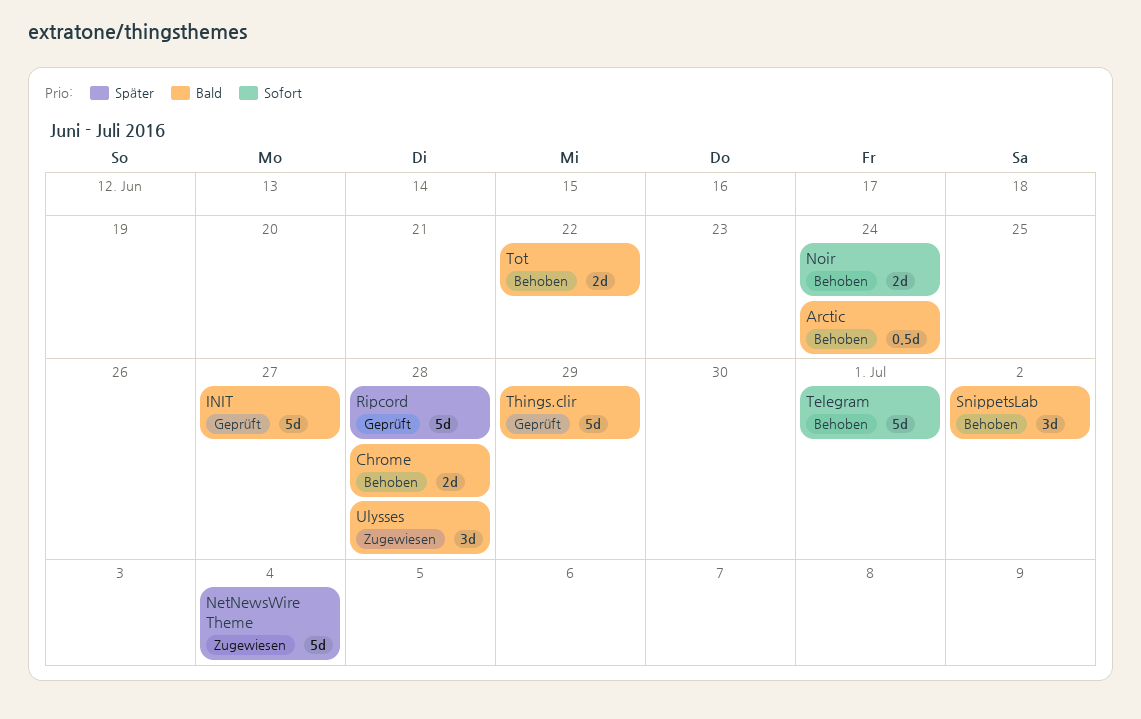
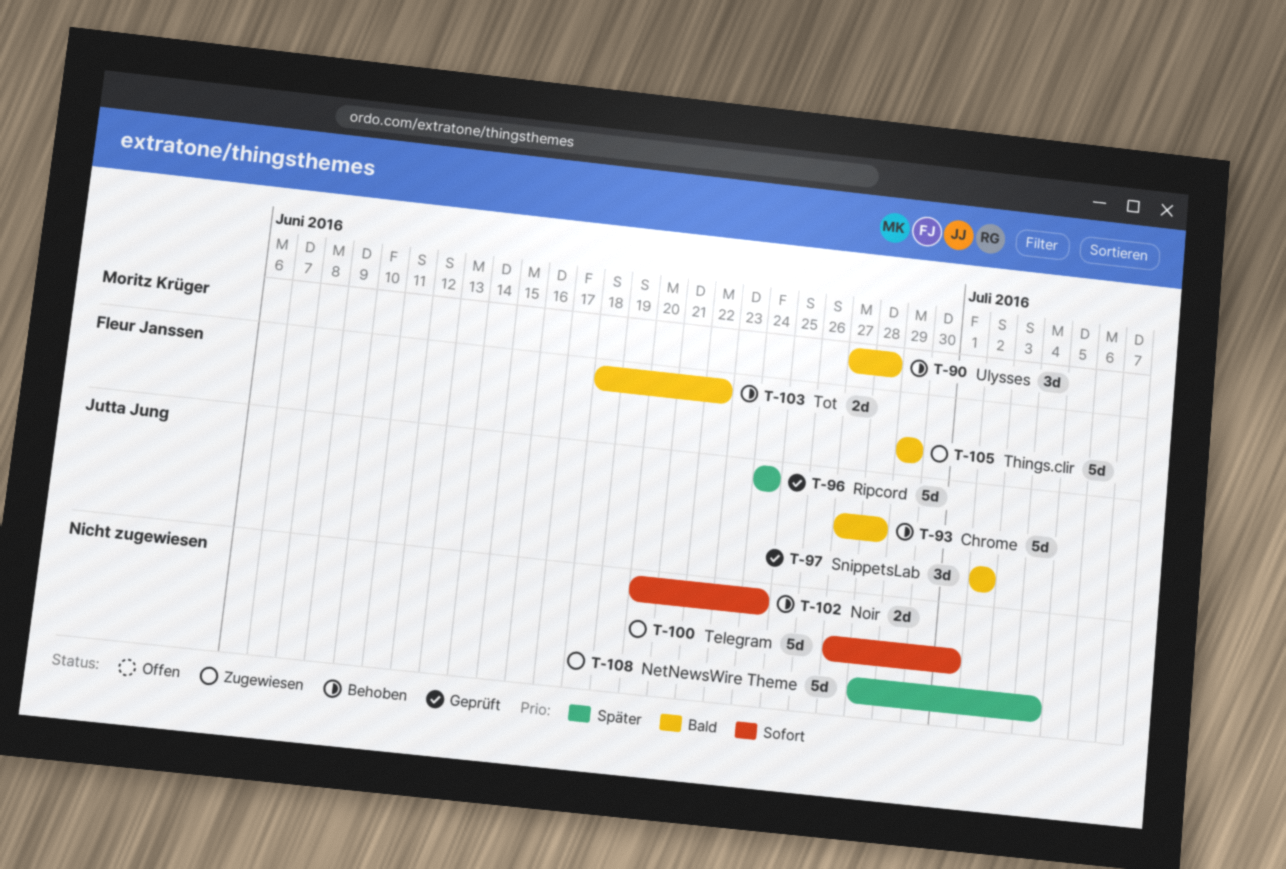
Arctic: present -> none
Chrome, estimate: 2d -> 5d
INIT: present -> none
Ripcord, due: Jun 28 -> Jun 24
SnippetsLab, status: Behoben -> Geprüft
Telegram, status: Behoben -> Zugewiesen
Things.clir, status: Geprüft -> Zugewiesen
Ulysses, status: Zugewiesen -> Behoben

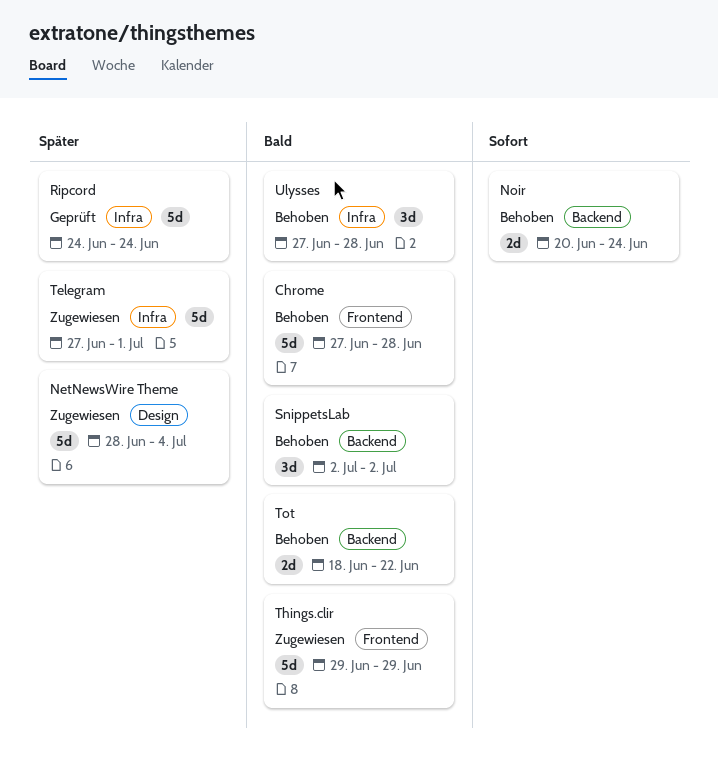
SnippetsLab, status: Geprüft -> Behoben
Telegram, priority: Sofort -> Später

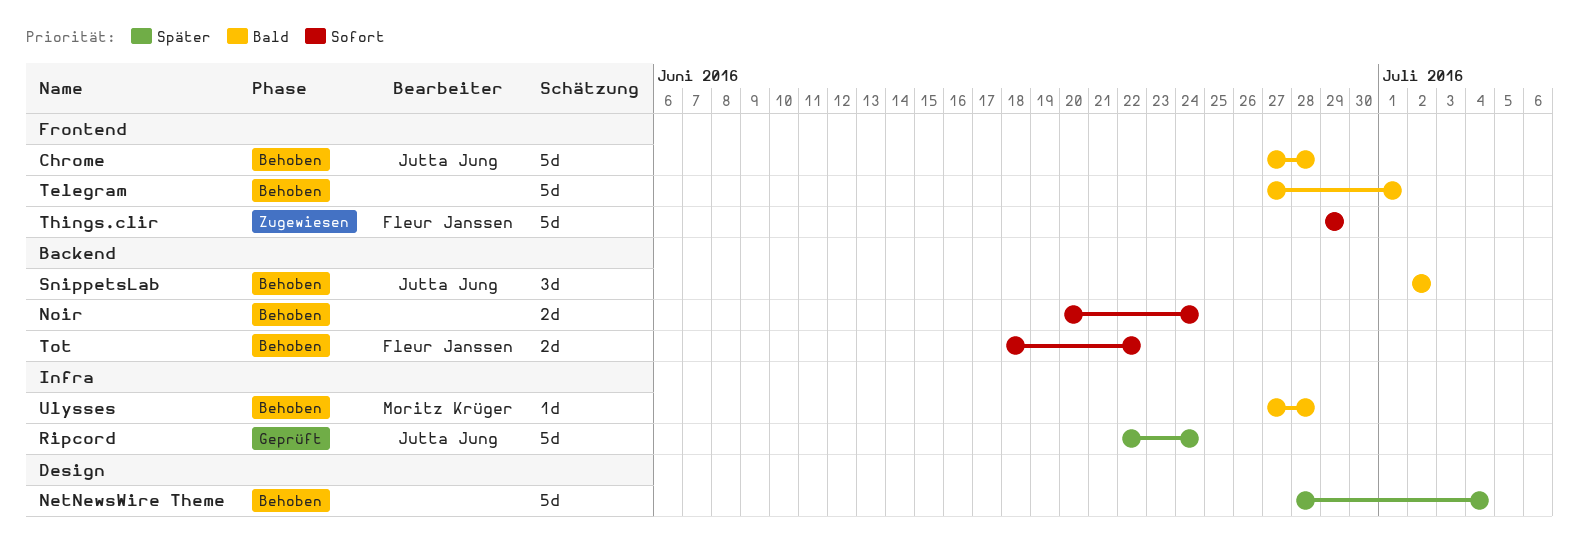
NetNewsWire Theme, status: Zugewiesen -> Behoben
Ripcord, start: Jun 24 -> Jun 22
Telegram, status: Zugewiesen -> Behoben
Telegram, priority: Später -> Bald
Telegram, label: Infra -> Frontend
Things.clir, priority: Bald -> Sofort
Tot, priority: Bald -> Sofort
Ulysses, estimate: 3d -> 1d

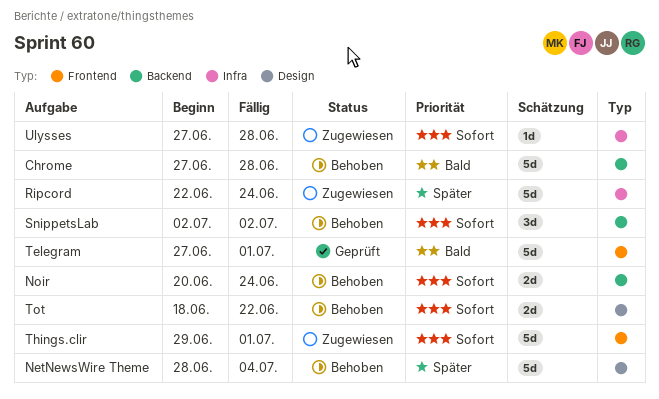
Chrome, label: Frontend -> Backend
Ripcord, status: Geprüft -> Zugewiesen
SnippetsLab, priority: Bald -> Sofort
Telegram, status: Behoben -> Geprüft
Things.clir, due: Jun 29 -> Jul 1
Tot, label: Backend -> Design
Ulysses, status: Behoben -> Zugewiesen
Ulysses, priority: Bald -> Sofort

